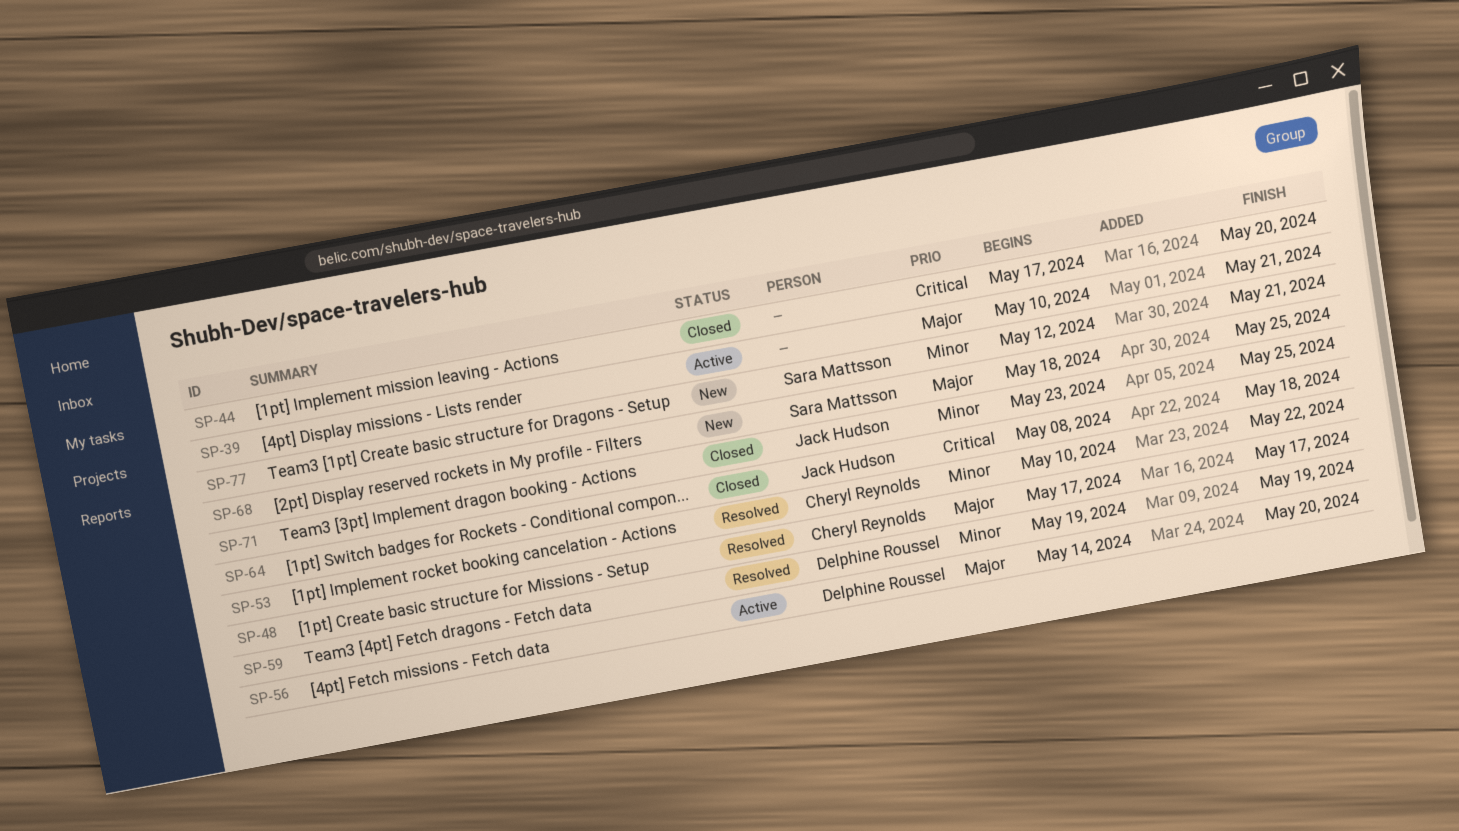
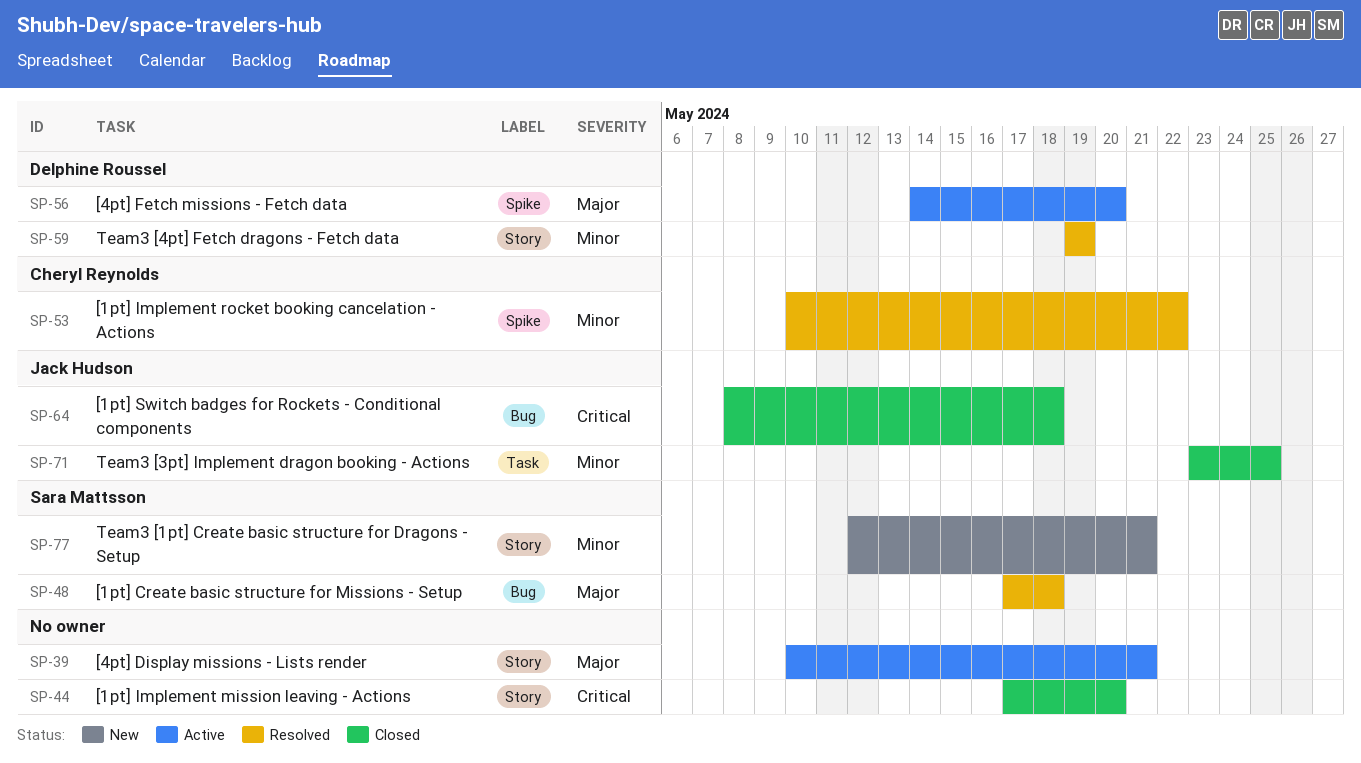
SP-48, owner: Cheryl Reynolds -> Sara Mattsson
SP-48, due: May 17 -> May 18
SP-68: present -> none

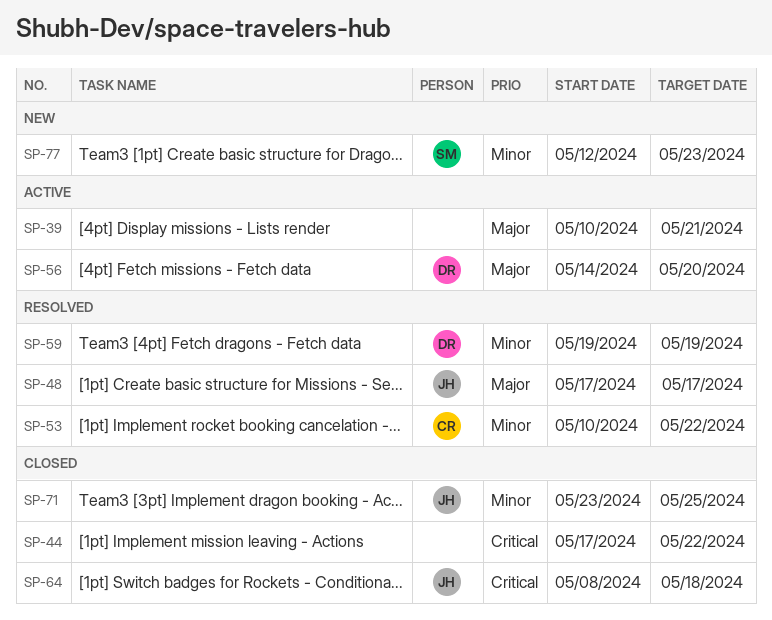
SP-44, due: May 20 -> May 22
SP-48, owner: Sara Mattsson -> Jack Hudson
SP-48, due: May 18 -> May 17
SP-77, due: May 21 -> May 23

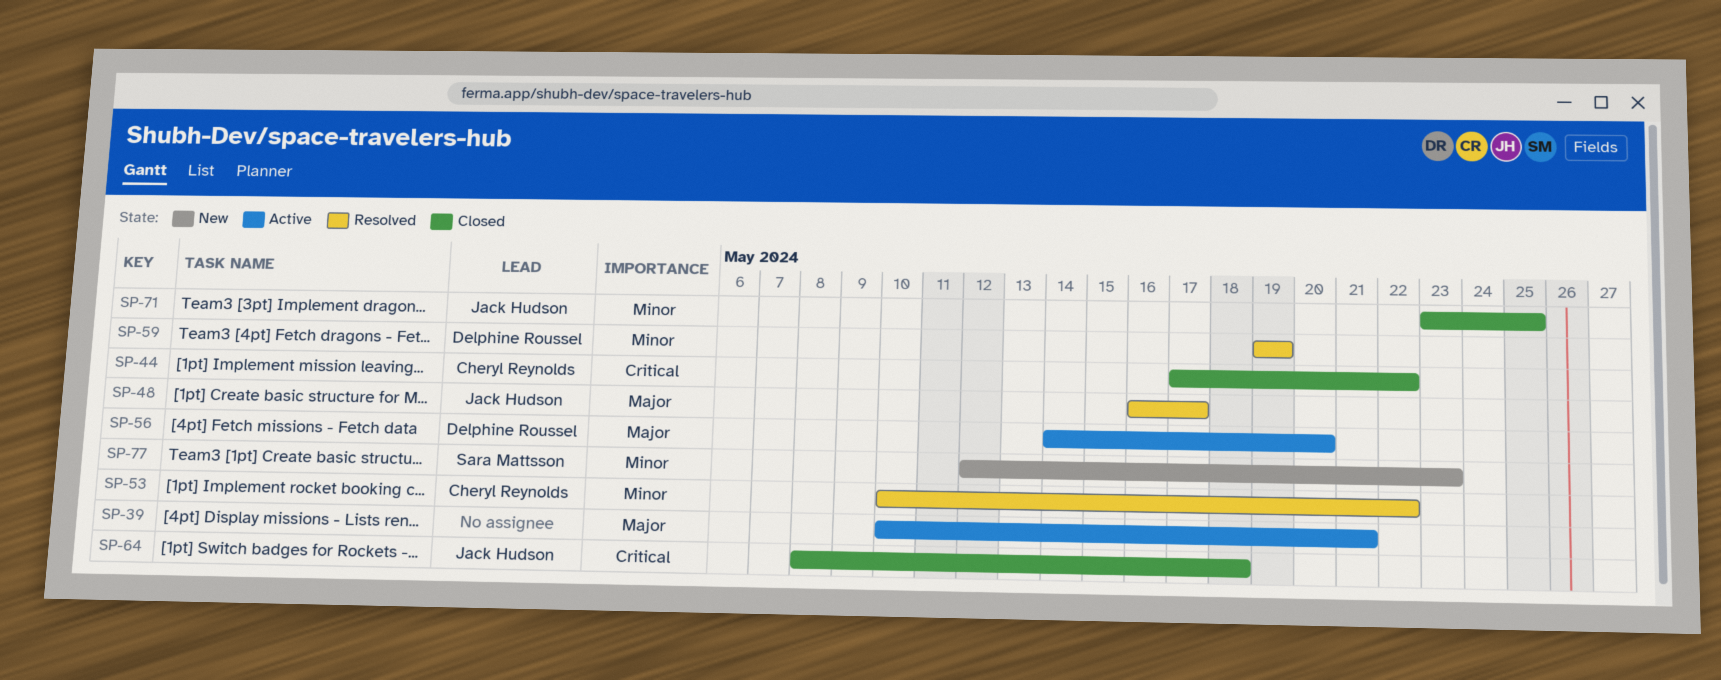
SP-44, owner: none -> Cheryl Reynolds
SP-48, start: May 17 -> May 16

